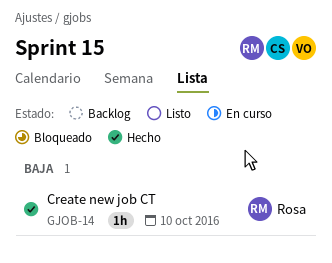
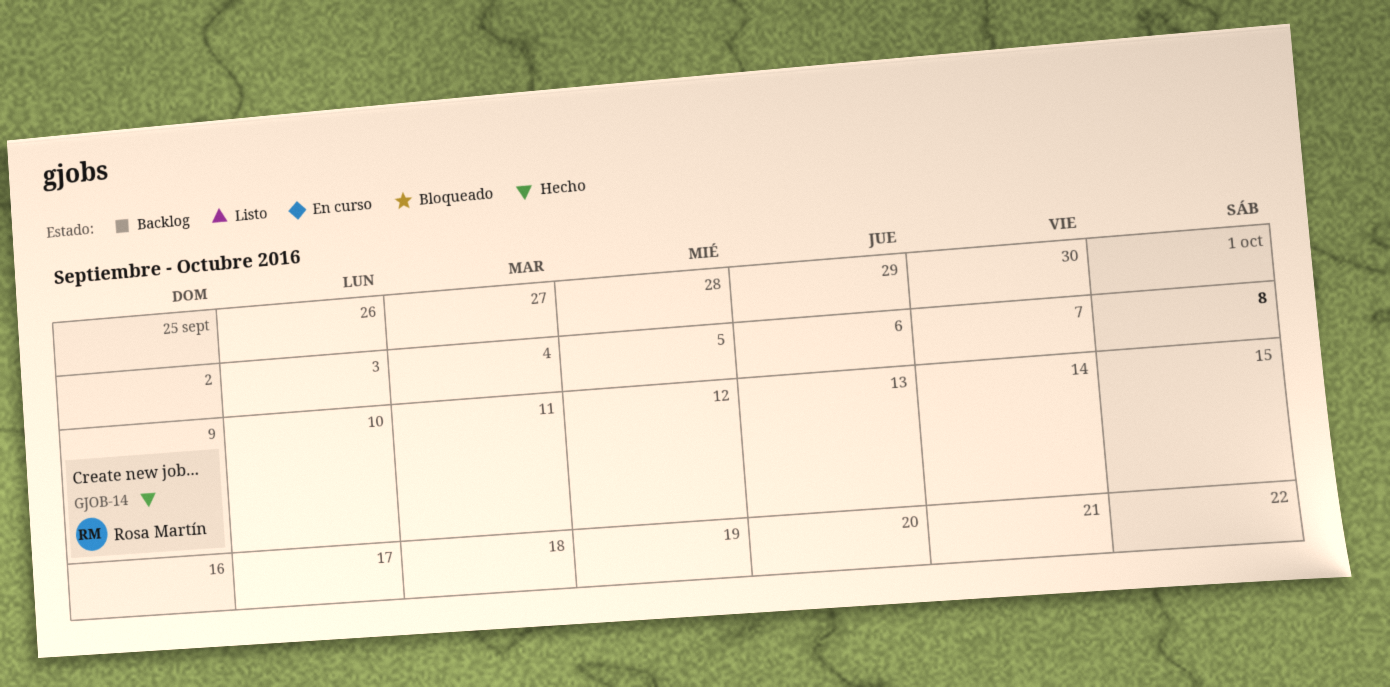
GJOB-14, due: Oct 10 -> Oct 9

